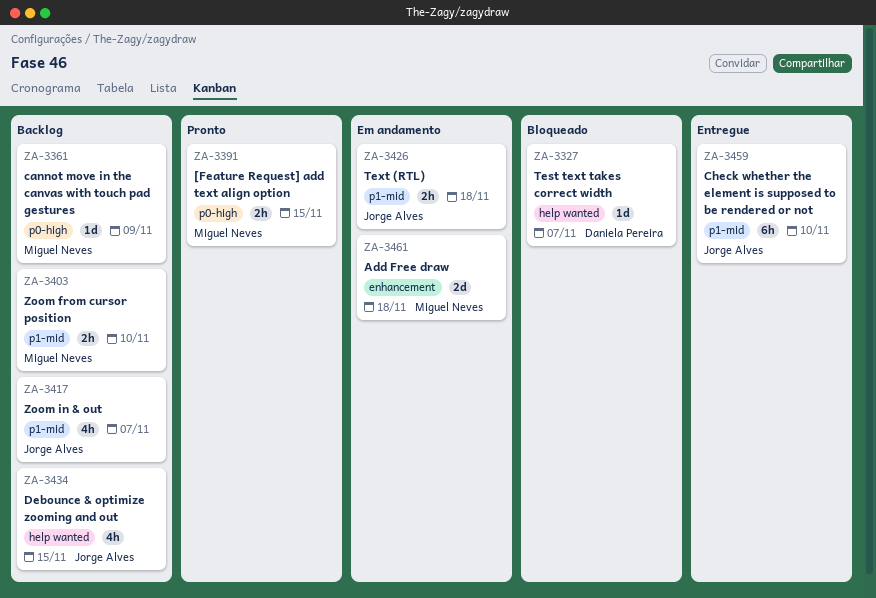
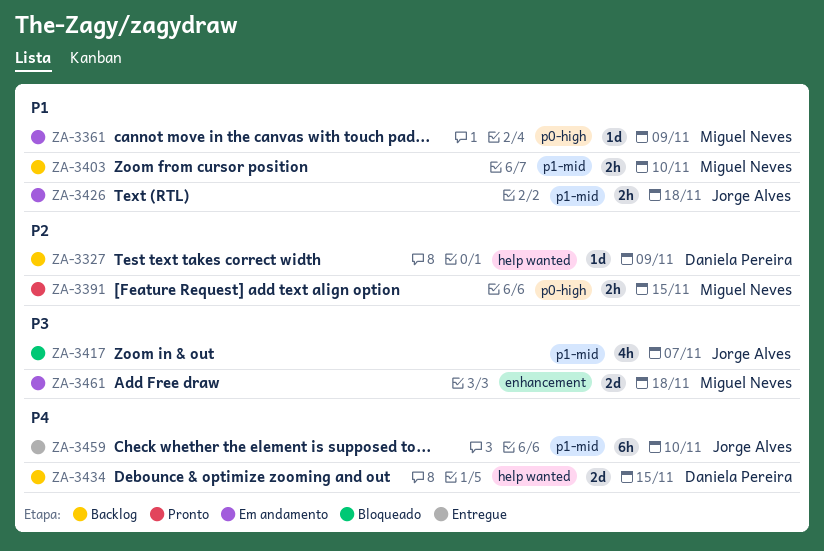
ZA-3327, status: Bloqueado -> Backlog
ZA-3327, due: Nov 7 -> Nov 9
ZA-3361, status: Backlog -> Em andamento
ZA-3417, status: Backlog -> Bloqueado
ZA-3434, owner: Jorge Alves -> Daniela Pereira
ZA-3434, estimate: 4h -> 2d

